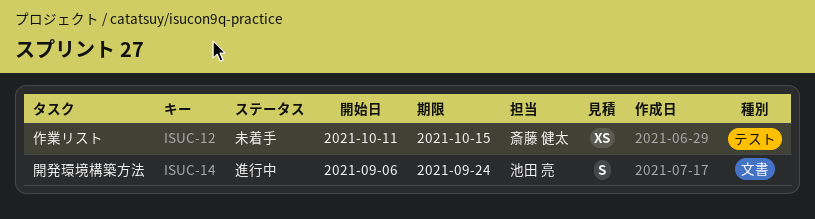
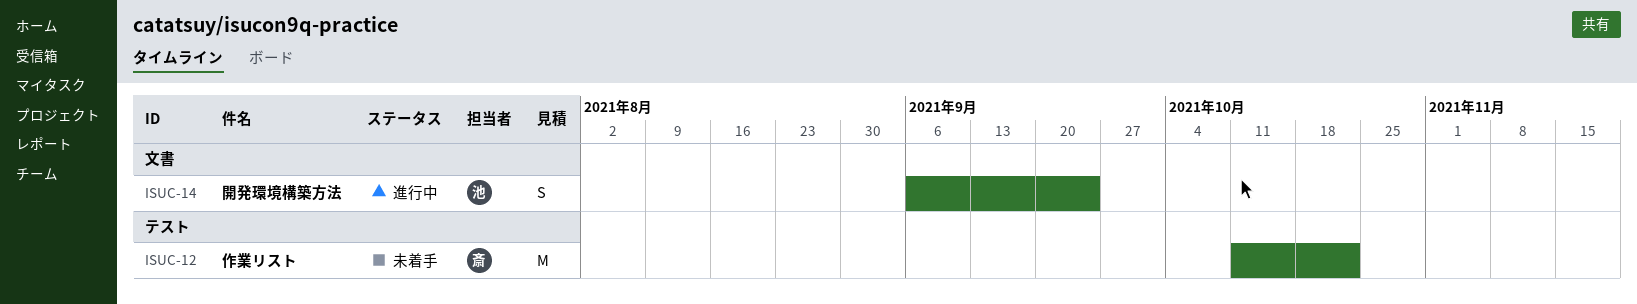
ISUC-12, estimate: XS -> M
ISUC-12, due: Oct 15 -> Oct 22

